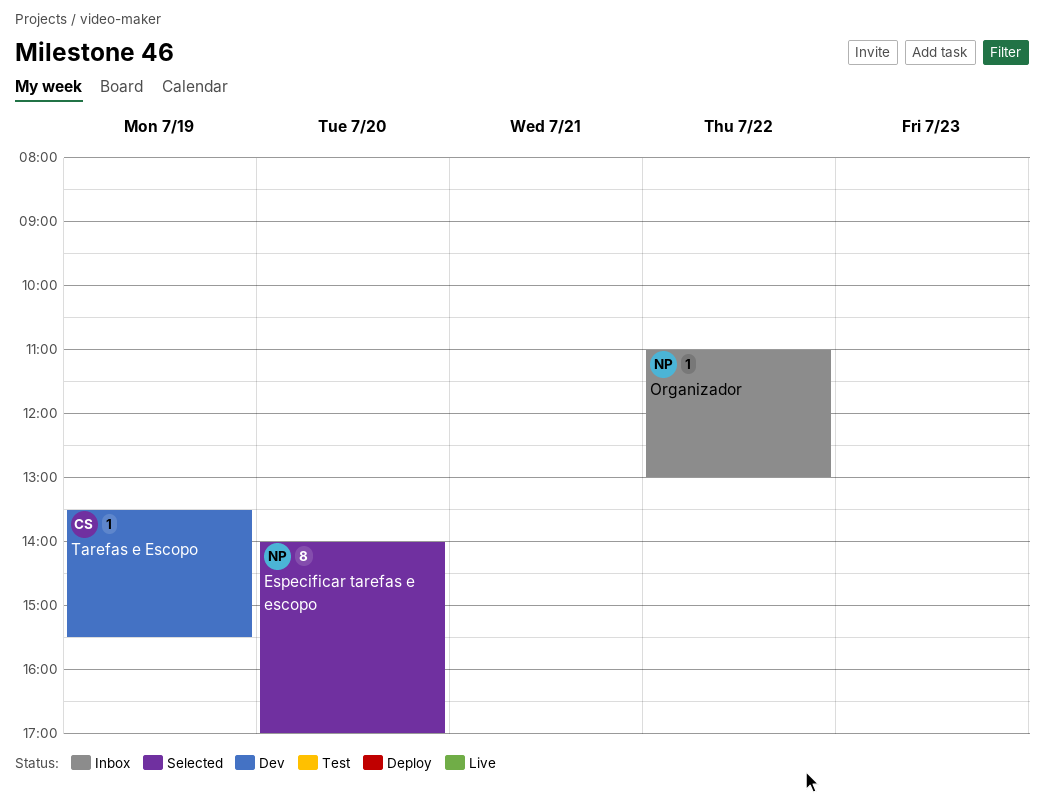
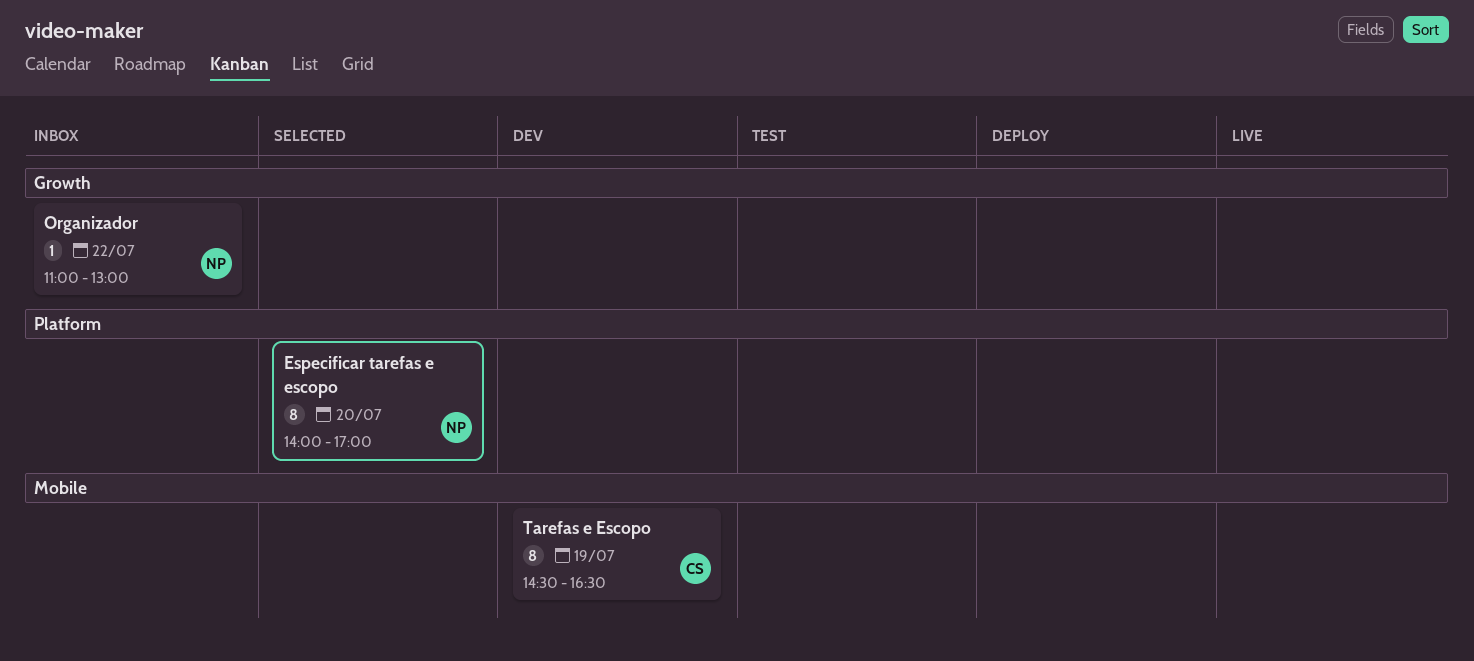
Tarefas e Escopo, estimate: 1 -> 8
Tarefas e Escopo, begins: 13:30 -> 14:30
Tarefas e Escopo, ends: 15:30 -> 16:30

